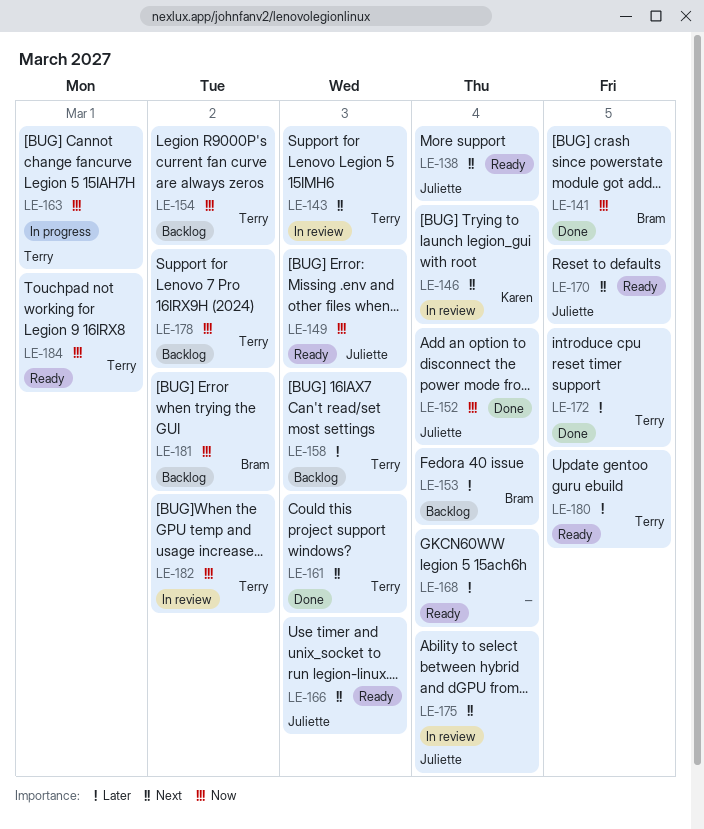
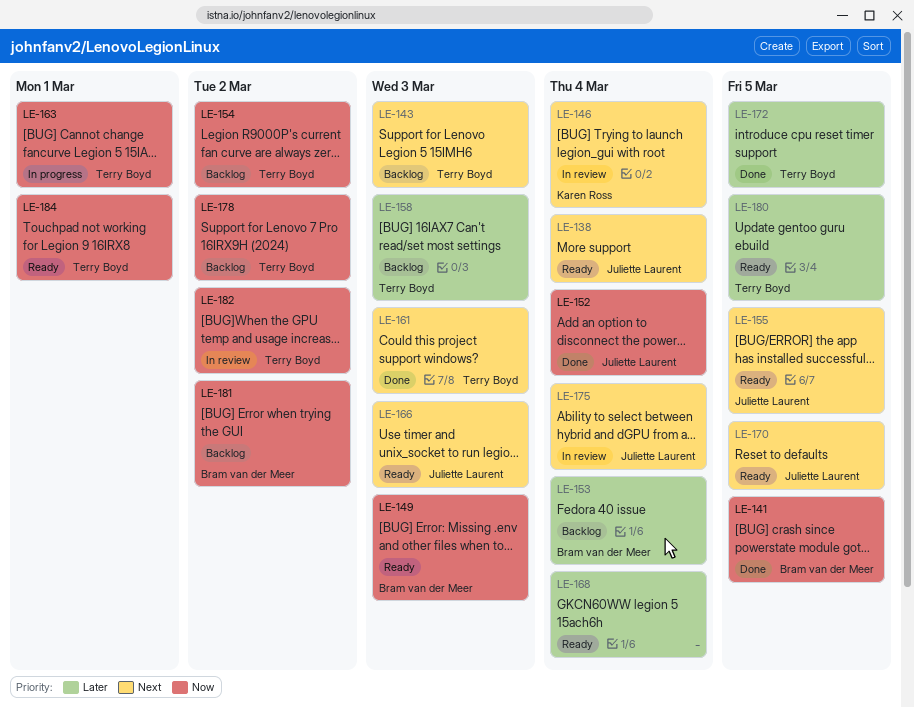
LE-143, status: In review -> Backlog
LE-149, owner: Juliette Laurent -> Bram van der Meer
LE-155: none -> present

